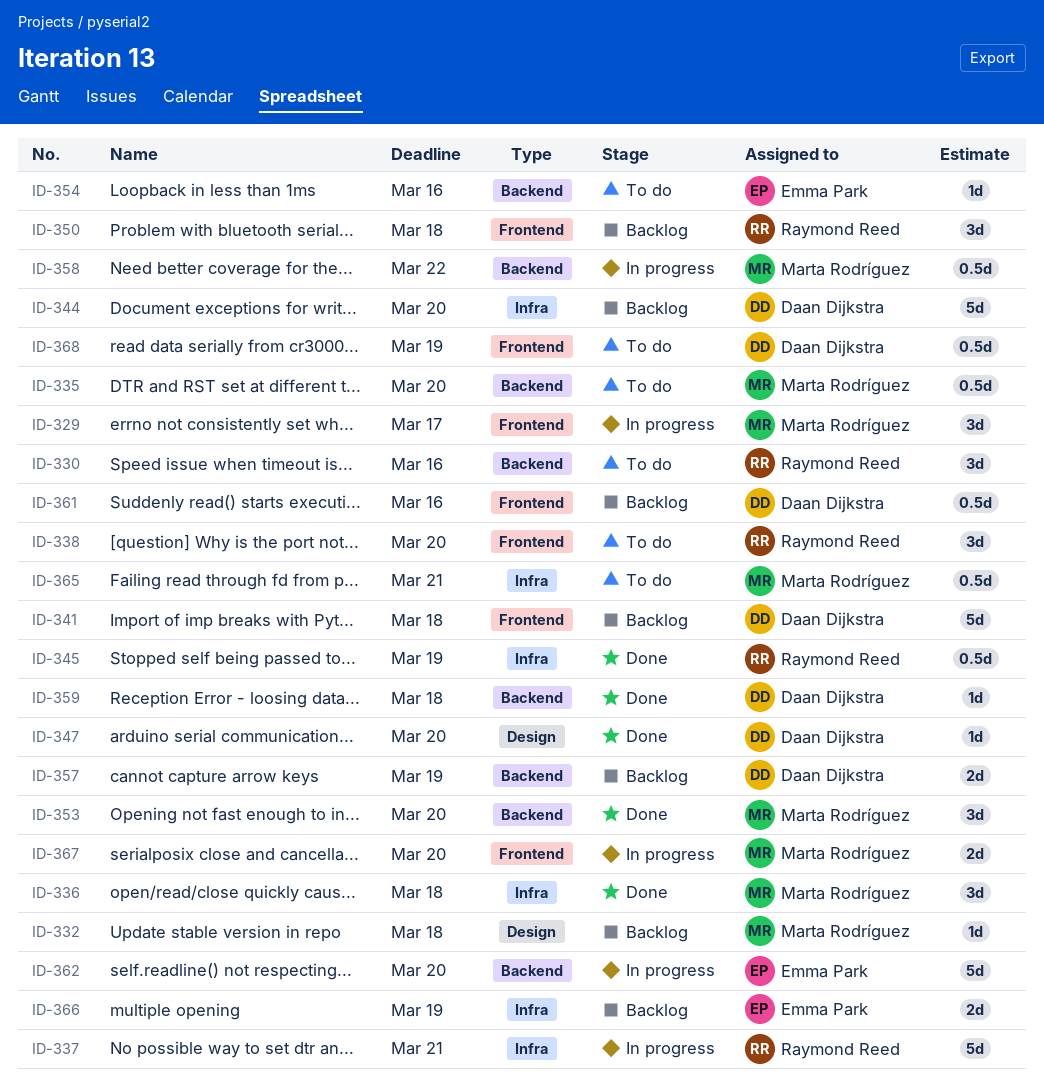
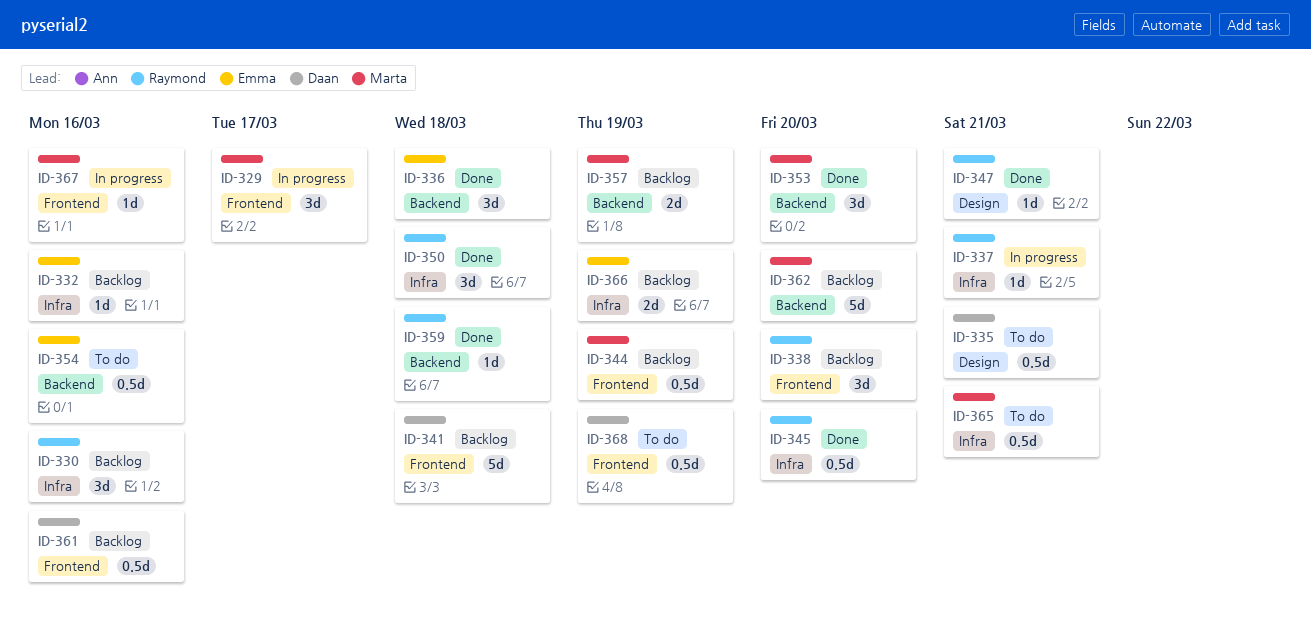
ID-330, status: To do -> Backlog
ID-330, label: Backend -> Infra
ID-332, owner: Marta Rodríguez -> Emma Park
ID-332, label: Design -> Infra
ID-332, due: Mar 18 -> Mar 16
ID-335, owner: Marta Rodríguez -> Daan Dijkstra
ID-335, label: Backend -> Design
ID-335, due: Mar 20 -> Mar 21
ID-336, owner: Marta Rodríguez -> Emma Park
ID-336, label: Infra -> Backend
ID-337, estimate: 5d -> 1d
ID-338, status: To do -> Backlog
ID-344, owner: Daan Dijkstra -> Marta Rodríguez
ID-344, label: Infra -> Frontend
ID-344, estimate: 5d -> 0.5d
ID-344, due: Mar 20 -> Mar 19
ID-345, due: Mar 19 -> Mar 20
ID-347, owner: Daan Dijkstra -> Raymond Reed
ID-347, due: Mar 20 -> Mar 21
ID-350, status: Backlog -> Done
ID-350, label: Frontend -> Infra
ID-354, estimate: 1d -> 0.5d
ID-357, owner: Daan Dijkstra -> Marta Rodríguez
ID-358: present -> none
ID-359, owner: Daan Dijkstra -> Raymond Reed
ID-362, status: In progress -> Backlog
ID-362, owner: Emma Park -> Marta Rodríguez
ID-367, estimate: 2d -> 1d
ID-367, due: Mar 20 -> Mar 16

